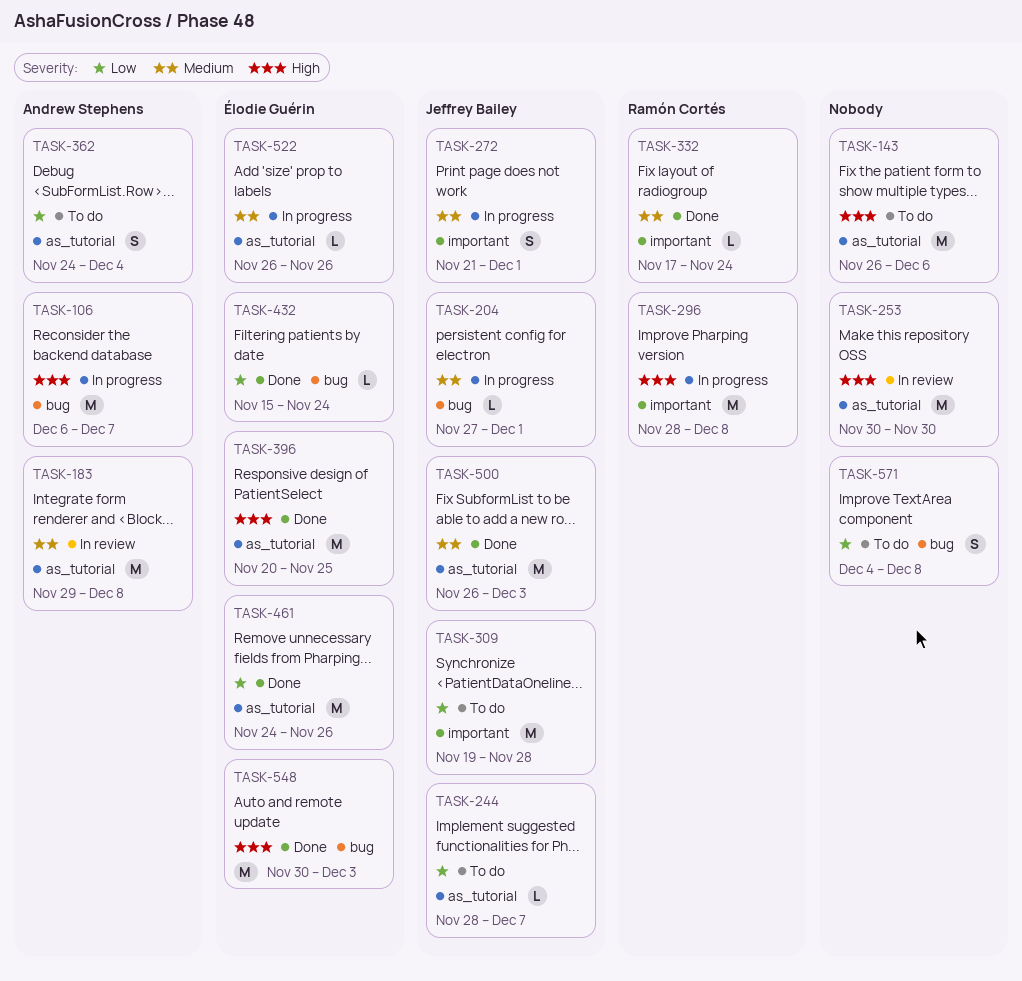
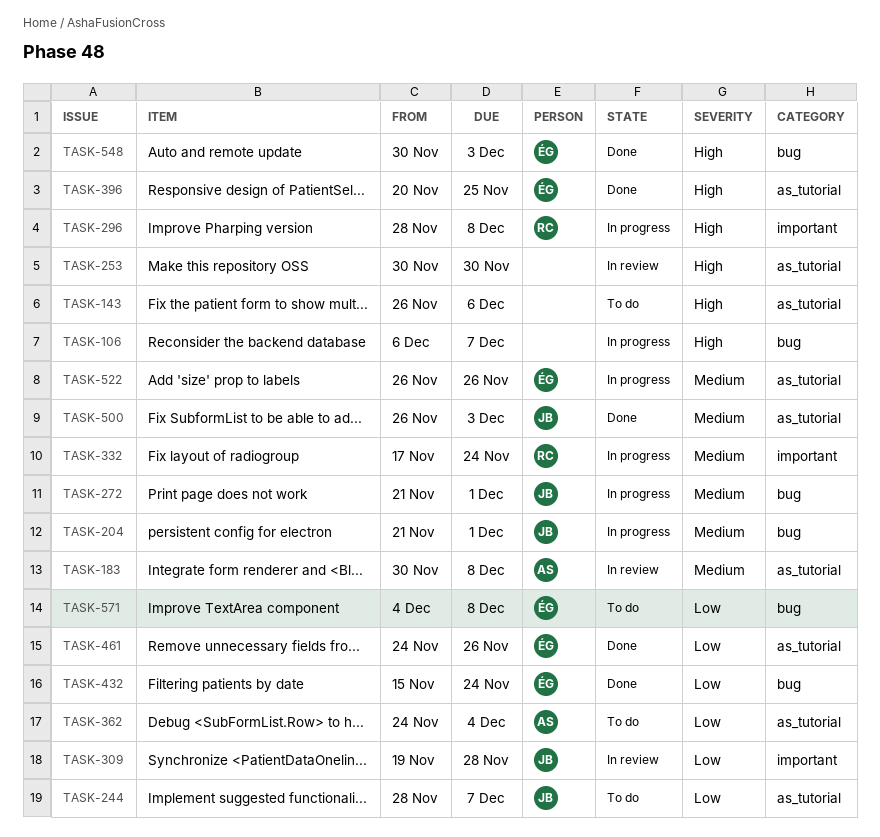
TASK-106, owner: Andrew Stephens -> none
TASK-183, start: Nov 29 -> Nov 30
TASK-204, start: Nov 27 -> Nov 21
TASK-272, label: important -> bug
TASK-309, status: To do -> In review
TASK-332, status: Done -> In progress
TASK-571, owner: none -> Élodie Guérin

